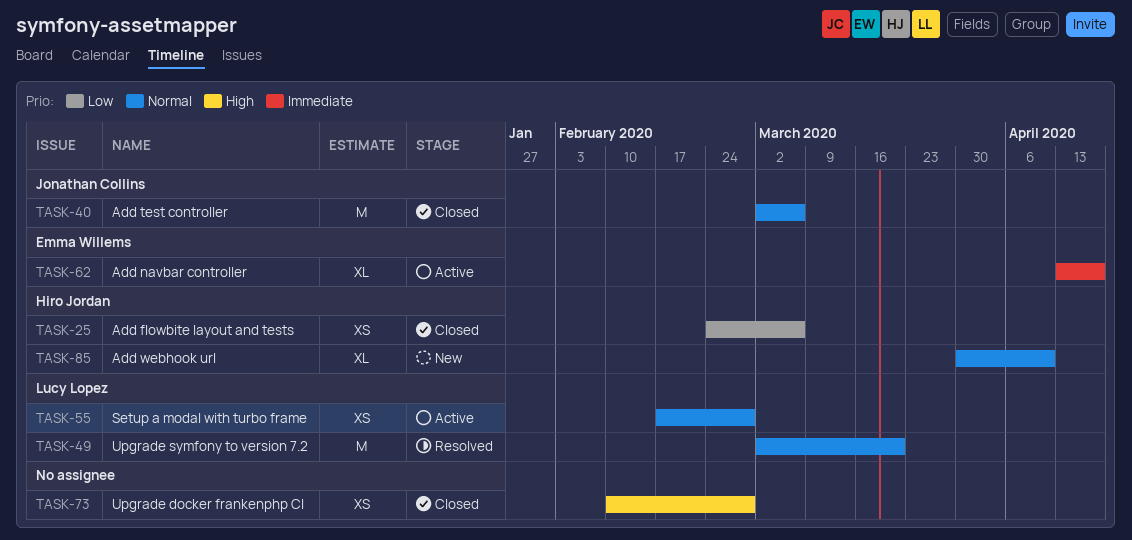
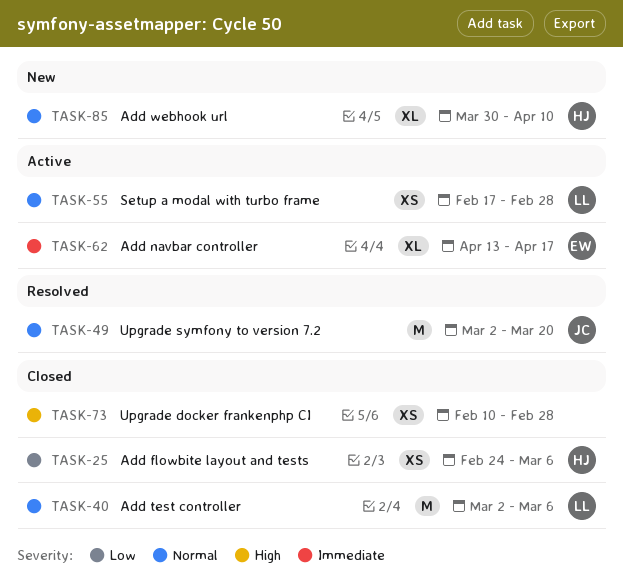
TASK-40, owner: Jonathan Collins -> Lucy Lopez
TASK-49, owner: Lucy Lopez -> Jonathan Collins

